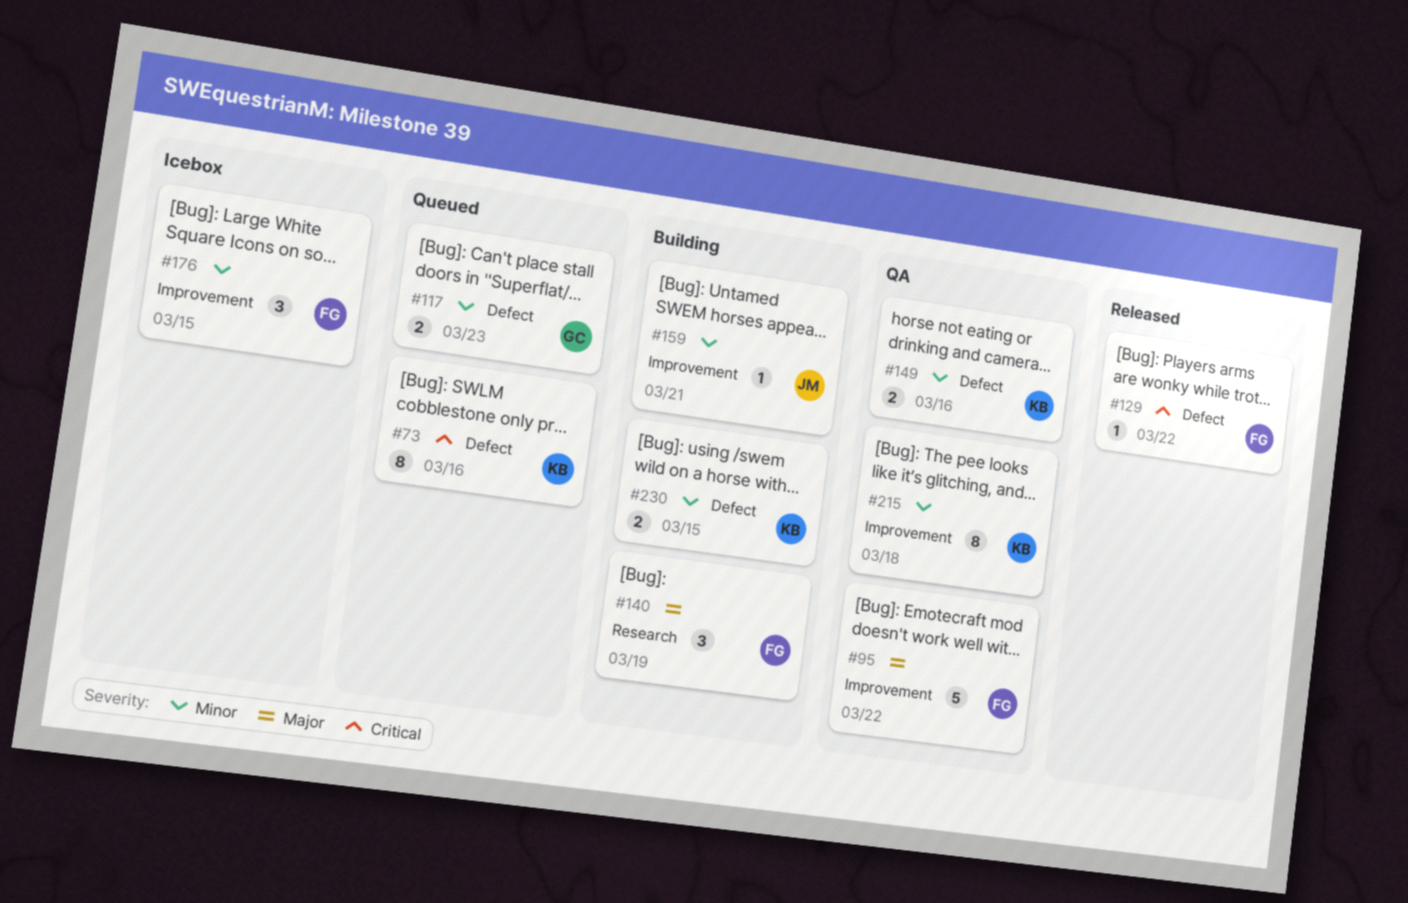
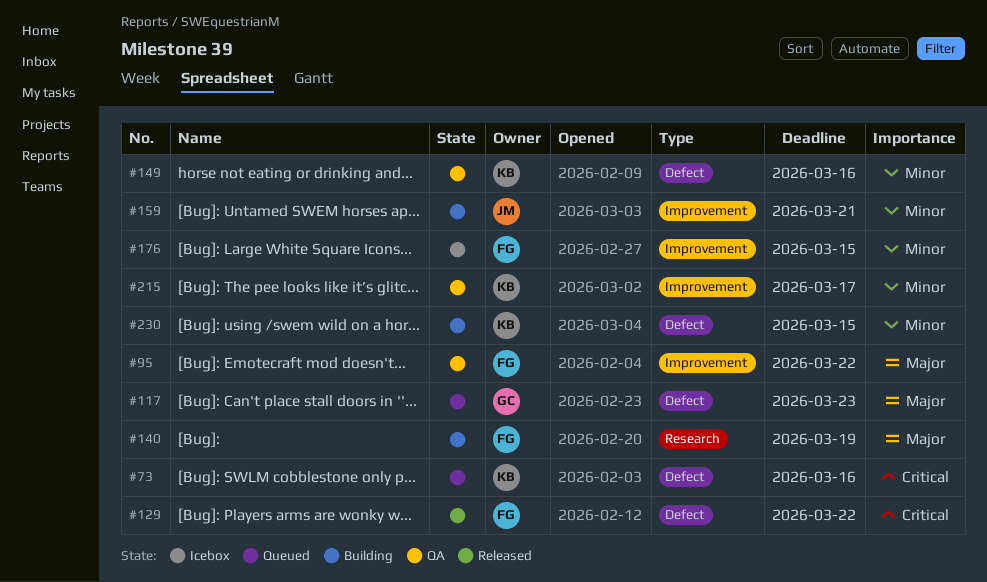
#117, priority: Minor -> Major
#215, due: Mar 18 -> Mar 17

